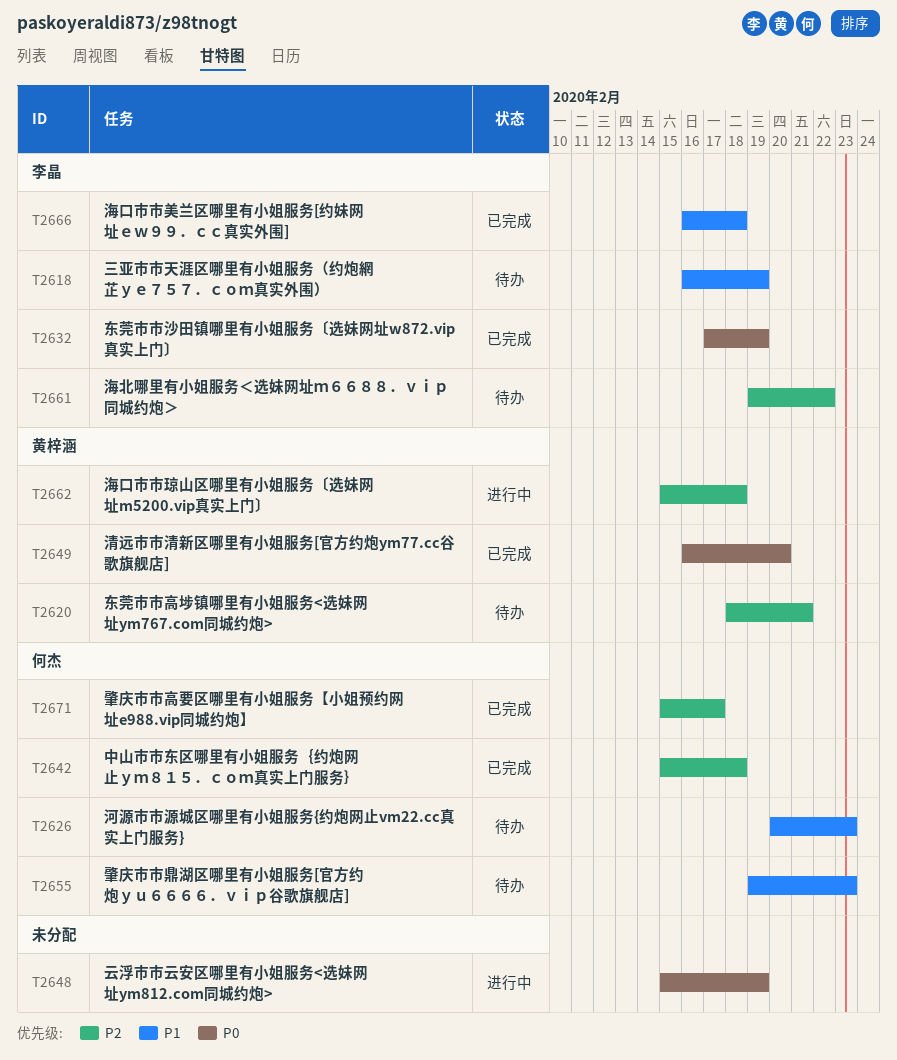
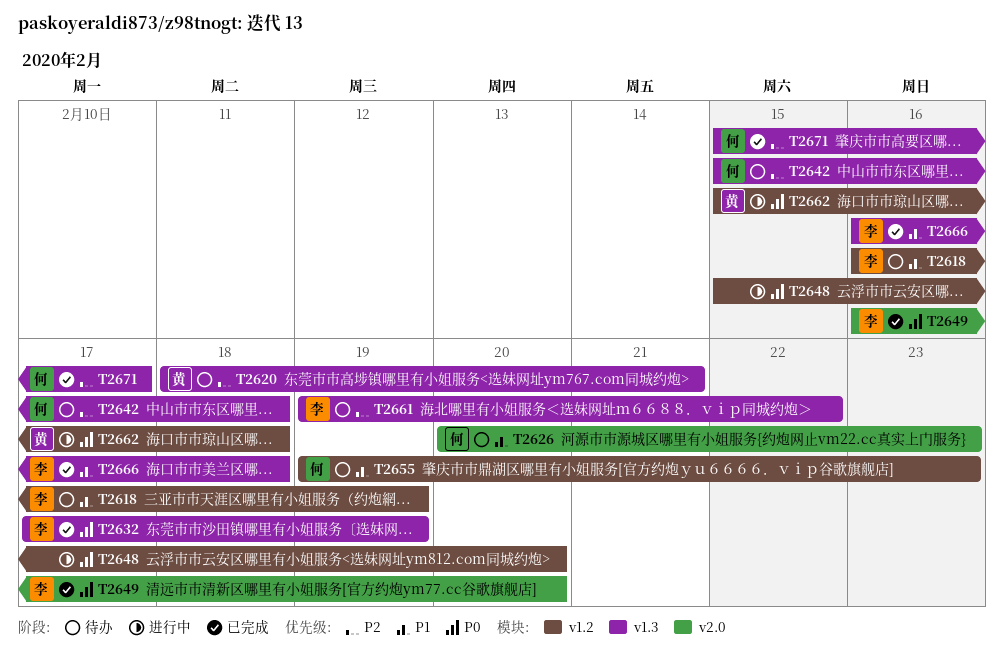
T2642, status: 已完成 -> 待办
T2648, due: Feb 19 -> Feb 20
T2649, owner: 黄梓涵 -> 李晶
T2662, priority: P2 -> P0

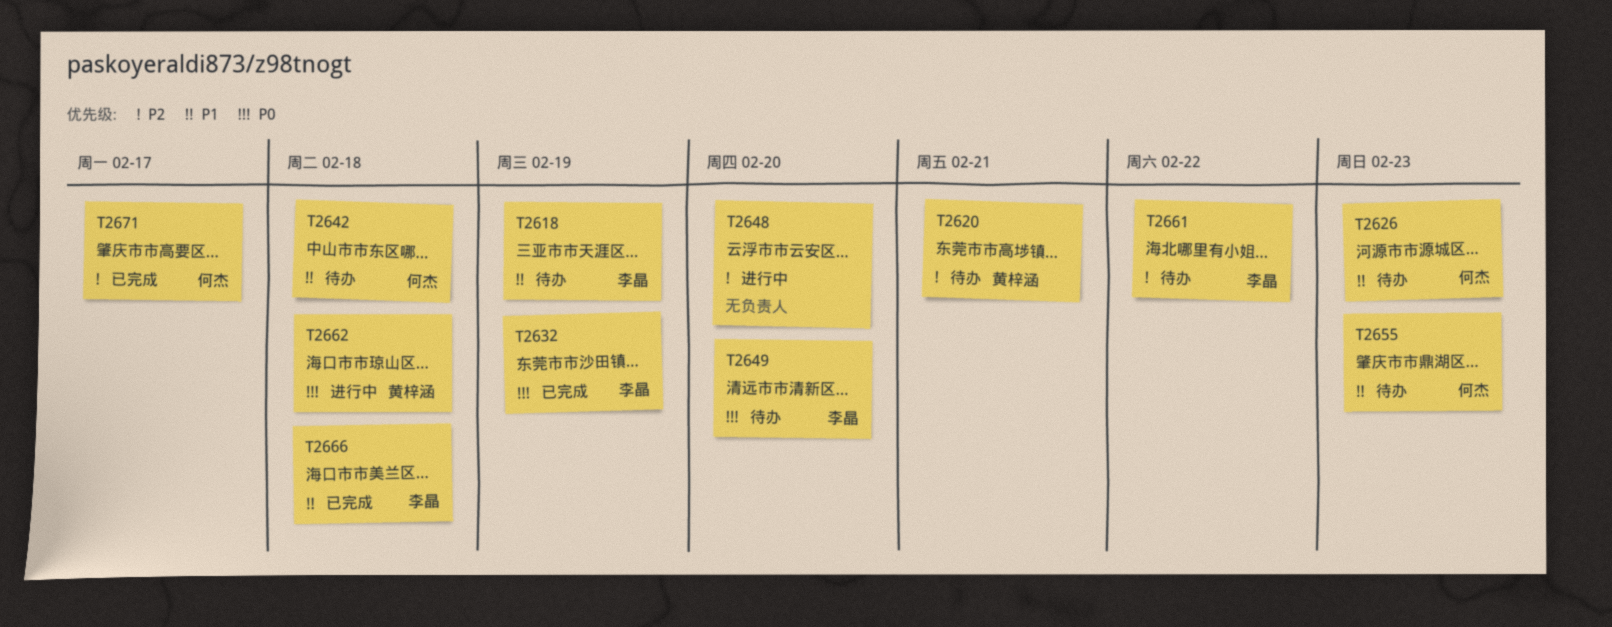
T2642, priority: P2 -> P1
T2648, priority: P0 -> P2
T2649, status: 已完成 -> 待办

